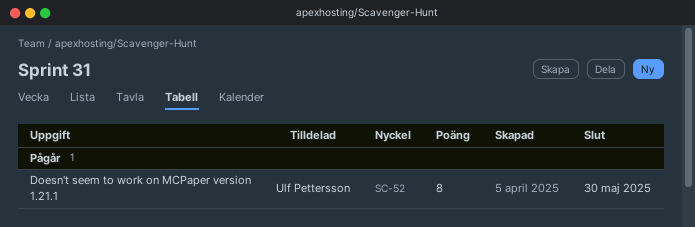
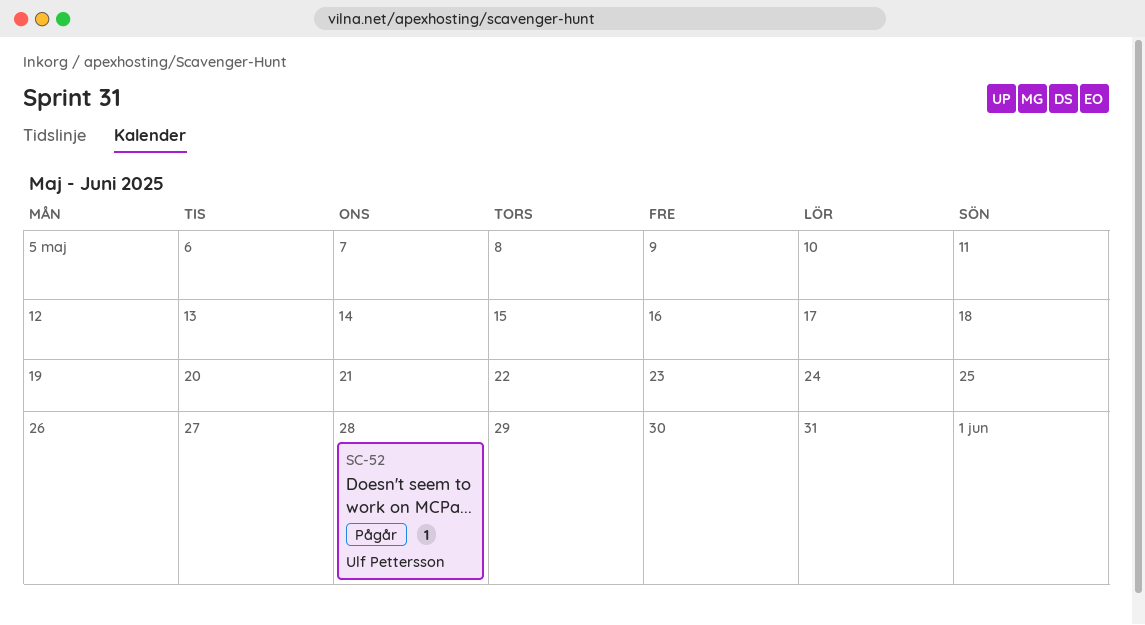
SC-52, estimate: 8 -> 1
SC-52, due: May 30 -> May 28

